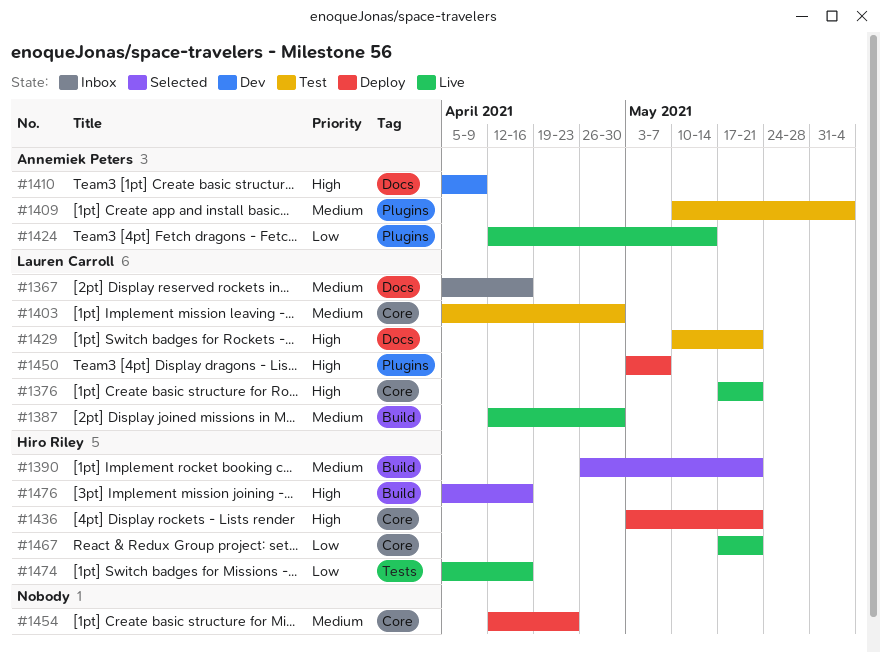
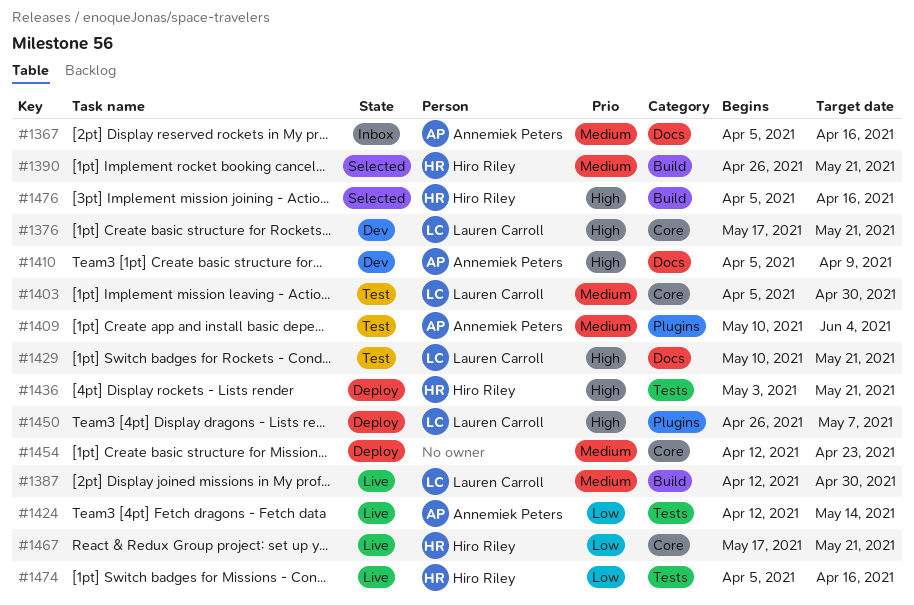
#1367, owner: Lauren Carroll -> Annemiek Peters
#1376, status: Live -> Dev
#1424, label: Plugins -> Tests
#1436, label: Core -> Tests
#1450, start: May 3 -> Apr 26

